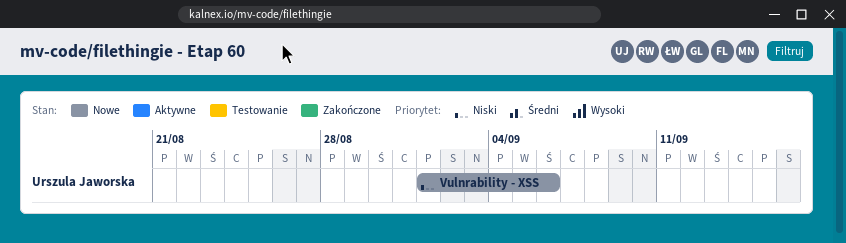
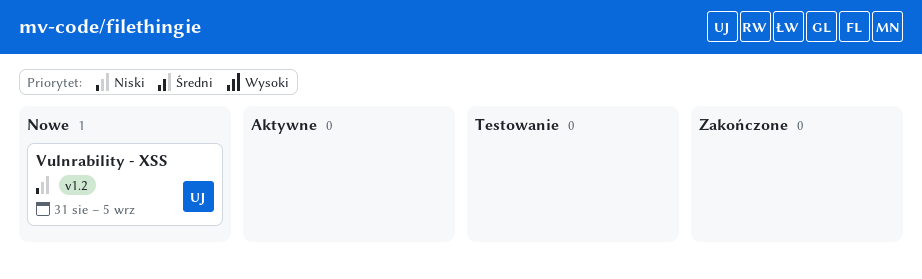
Vulnrability - XSS, start: Sep 1 -> Aug 31
Vulnrability - XSS, due: Sep 6 -> Sep 5

